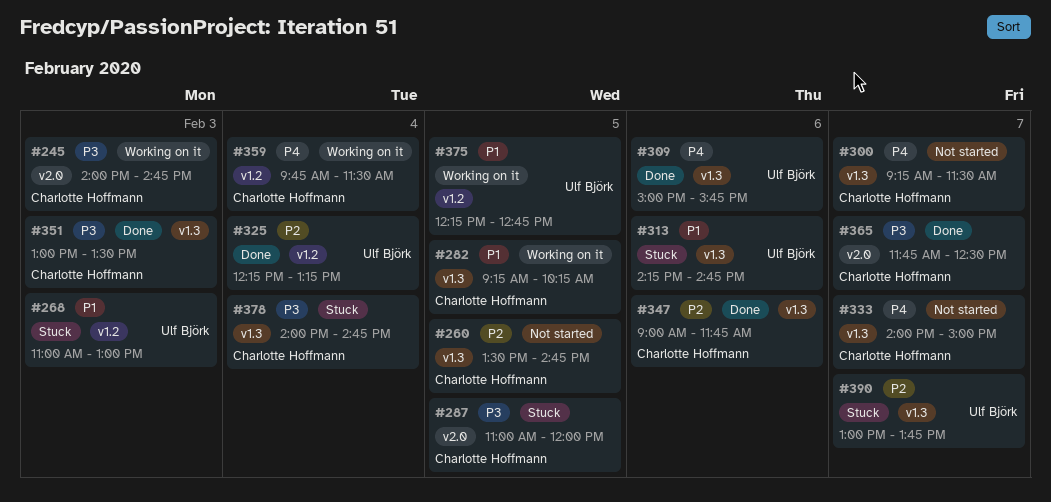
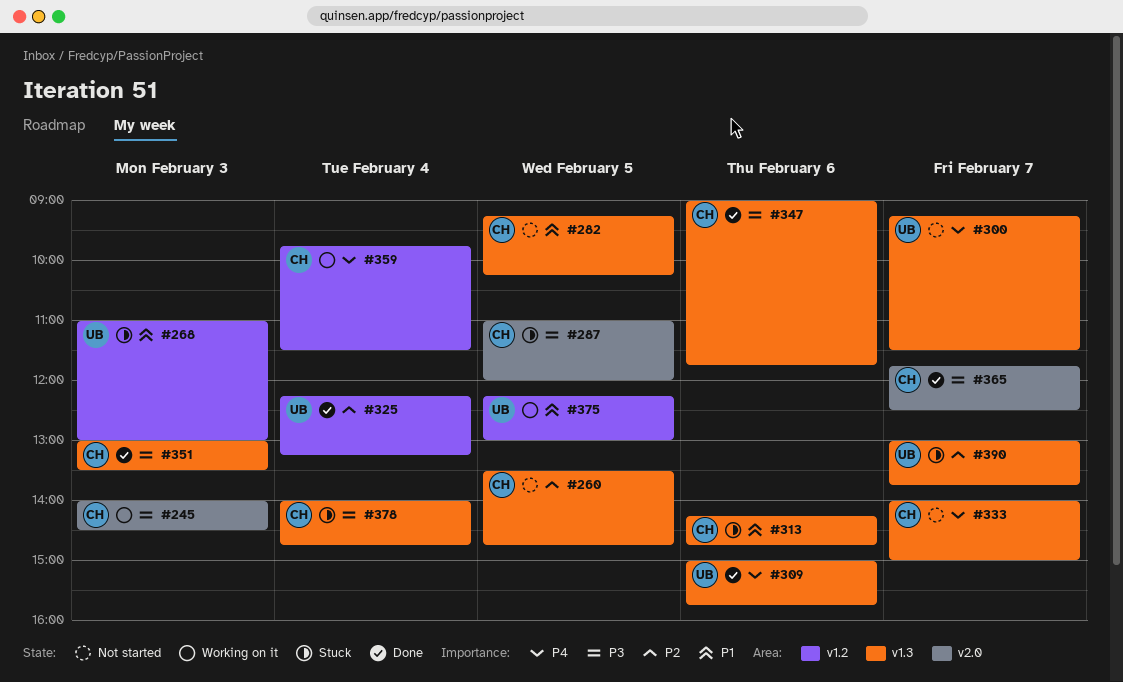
#245, ends: 14:45 -> 14:30
#282, status: Working on it -> Not started
#300, owner: Charlotte Hoffmann -> Ulf Björk
#313, owner: Ulf Björk -> Charlotte Hoffmann
#347, priority: P2 -> P3
#375, ends: 12:45 -> 13:00

